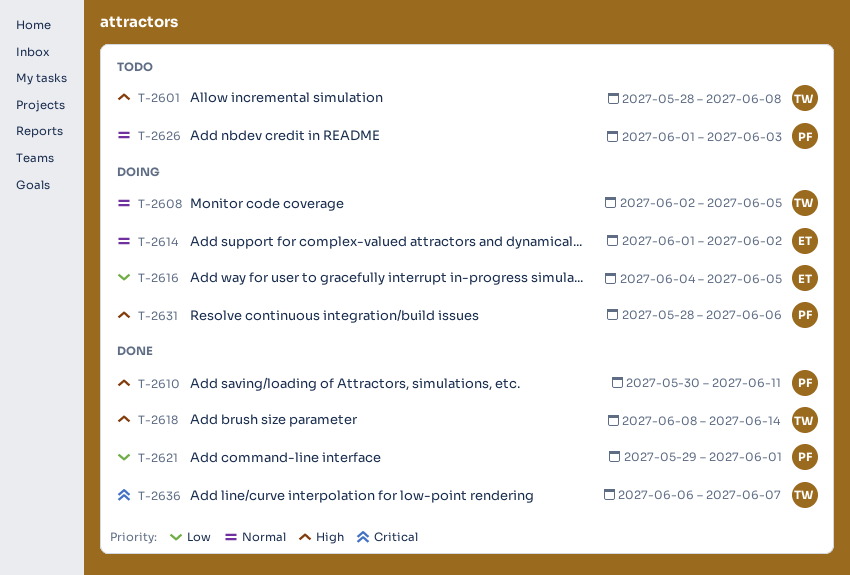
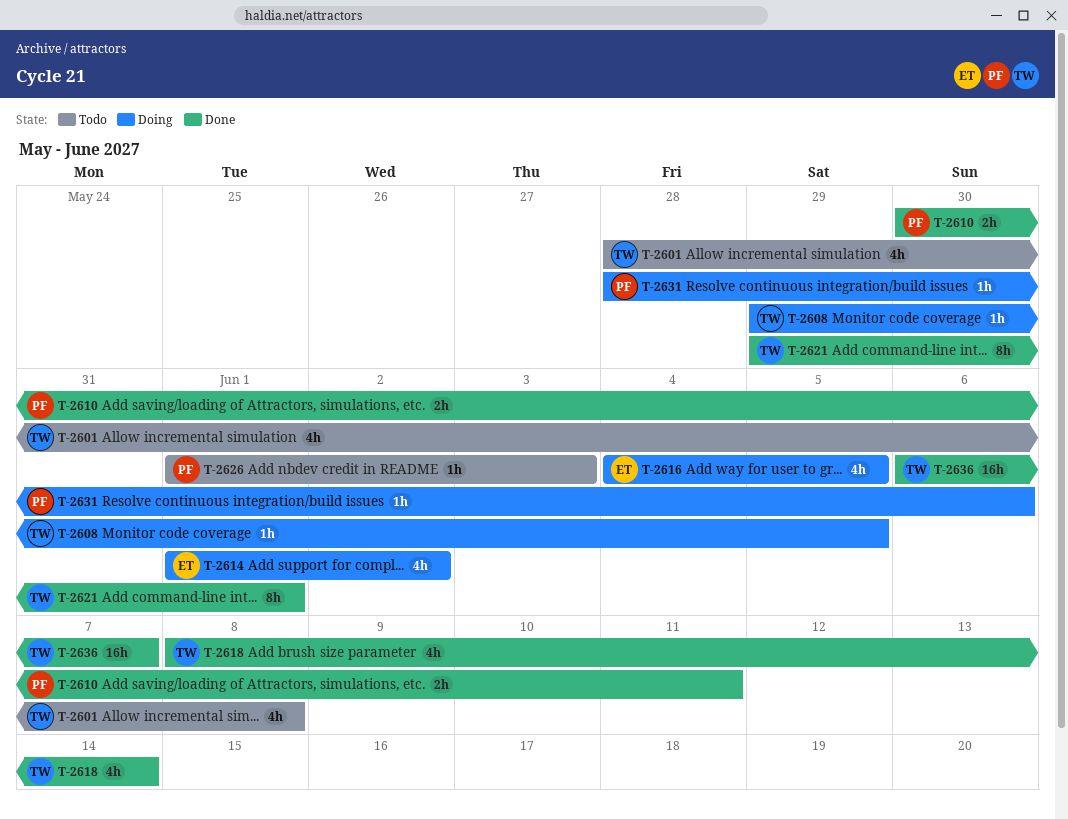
T-2608, start: Jun 2 -> May 29
T-2621, owner: PF -> TW

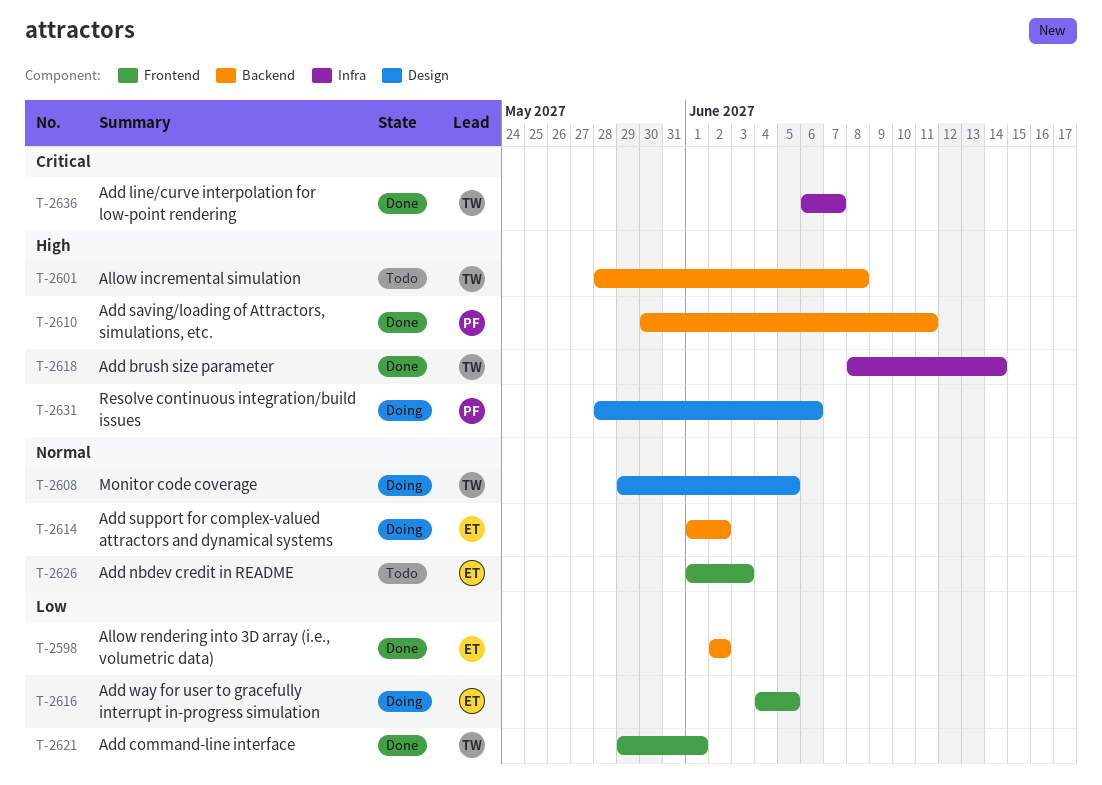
T-2598: none -> present
T-2626, owner: PF -> ET

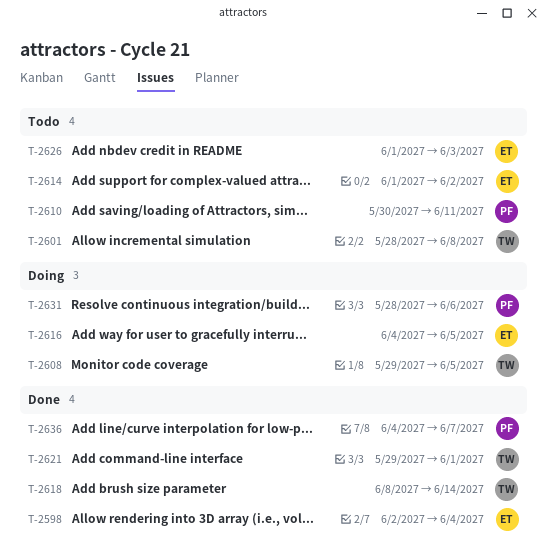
T-2598, due: Jun 2 -> Jun 4
T-2610, status: Done -> Todo
T-2614, status: Doing -> Todo
T-2636, owner: TW -> PF
T-2636, start: Jun 6 -> Jun 4

